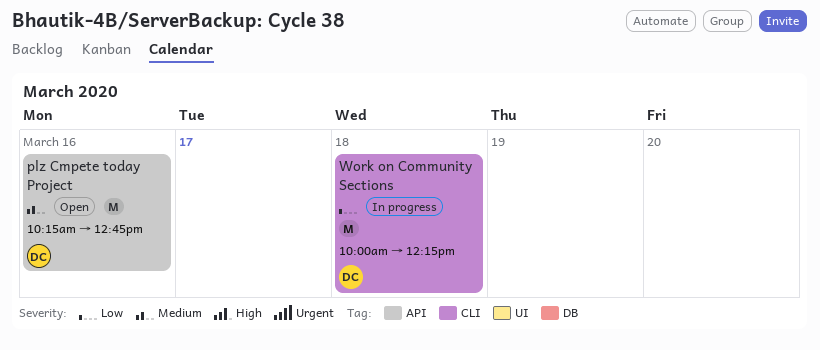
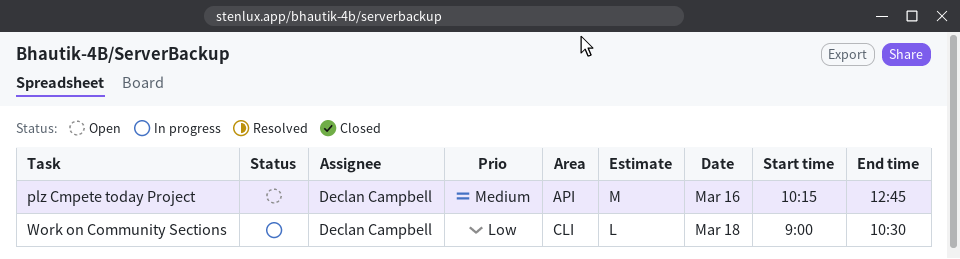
Work on Community Sections, estimate: M -> L
Work on Community Sections, begins: 10:00 -> 09:00
Work on Community Sections, ends: 12:15 -> 10:30

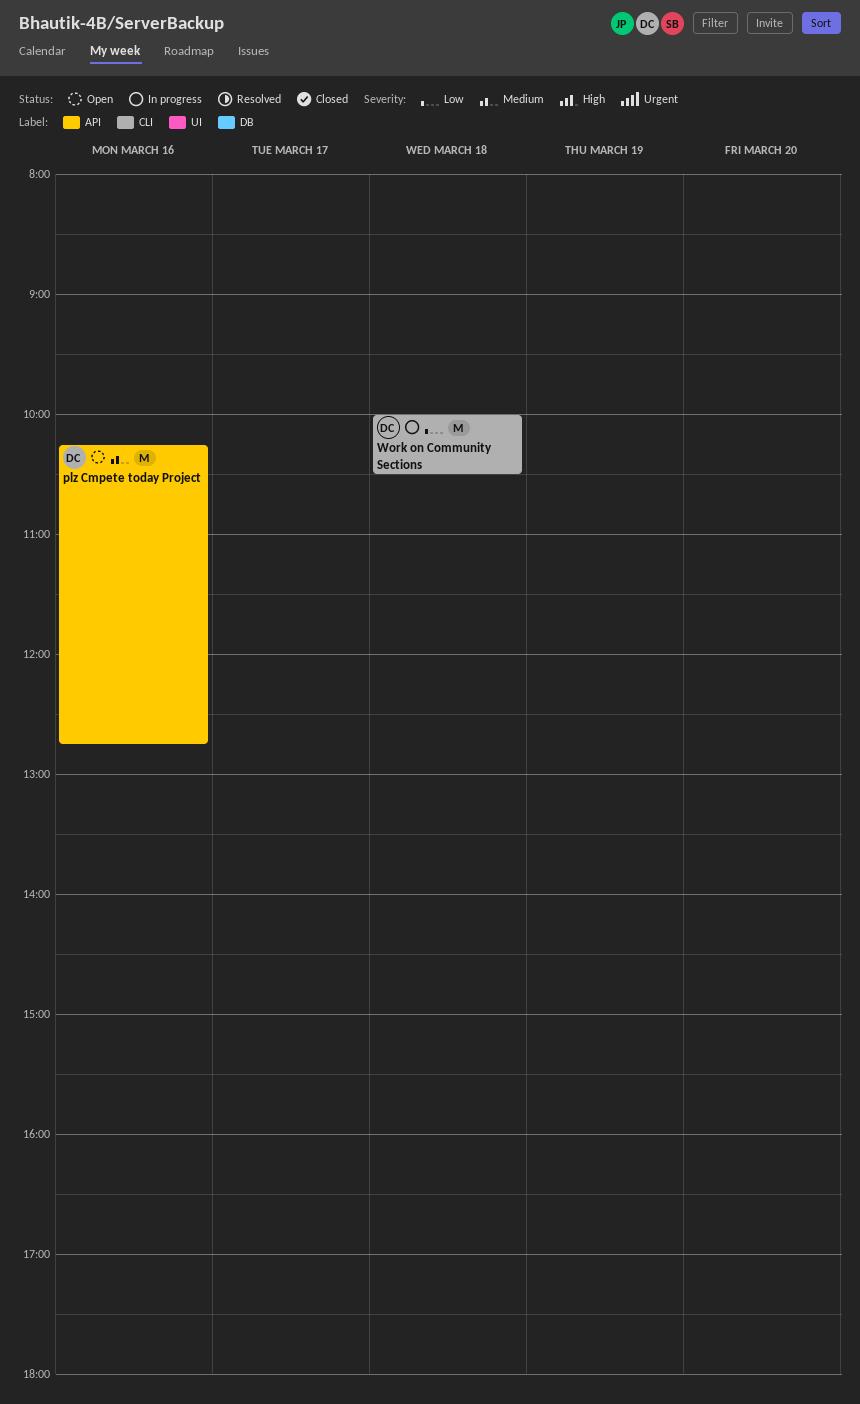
Work on Community Sections, estimate: L -> M
Work on Community Sections, begins: 09:00 -> 10:00

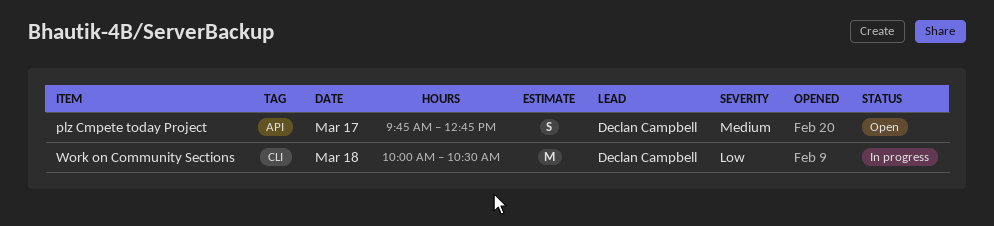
plz Cmpete today Project, estimate: M -> S
plz Cmpete today Project, day: Mar 16 -> Mar 17
plz Cmpete today Project, begins: 10:15 -> 09:45

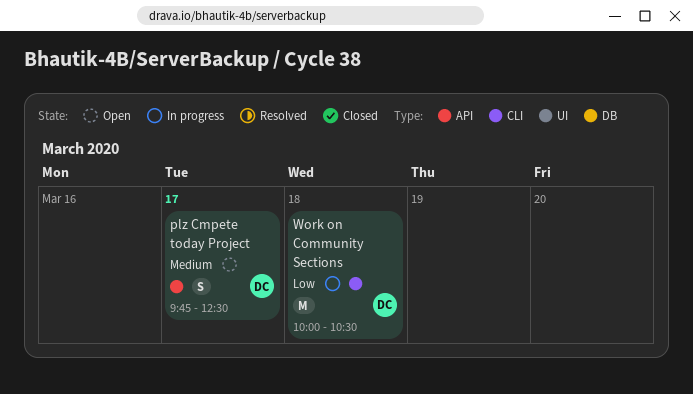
plz Cmpete today Project, ends: 12:45 -> 12:30

